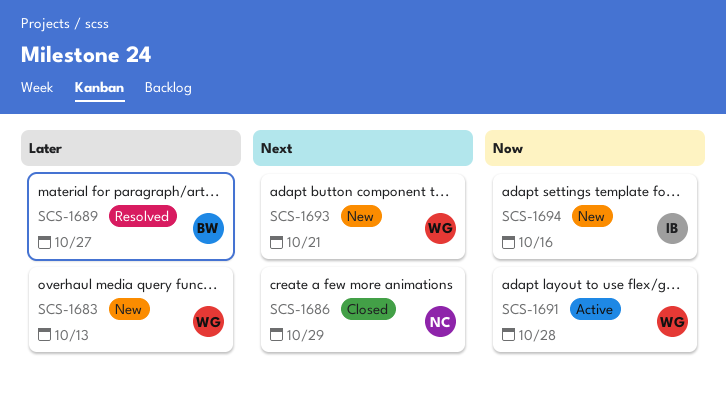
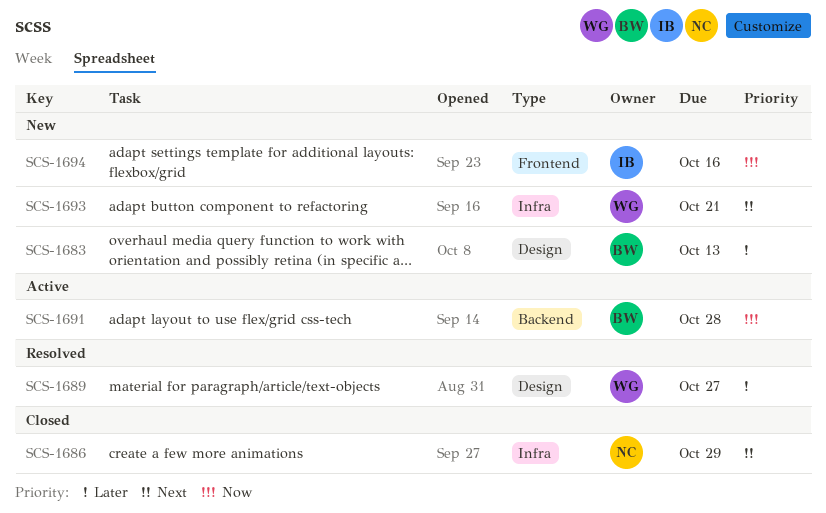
SCS-1683, owner: WG -> BW
SCS-1689, owner: BW -> WG
SCS-1691, owner: WG -> BW

